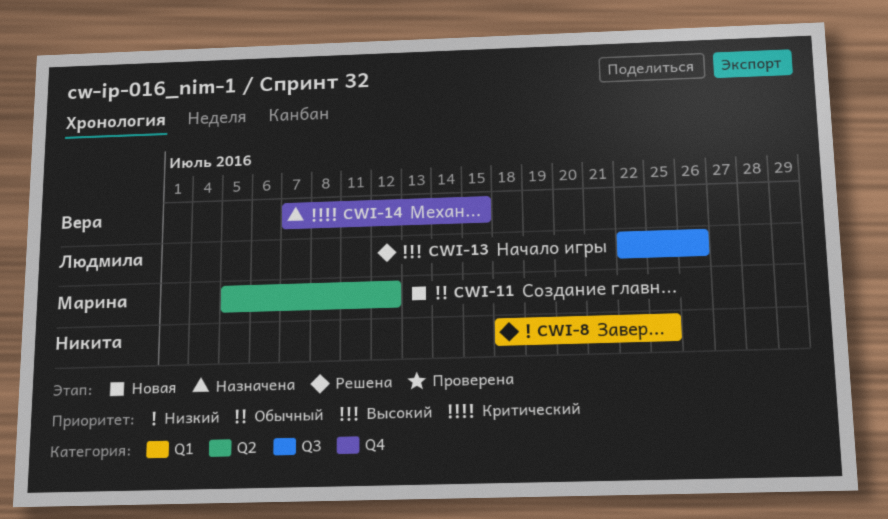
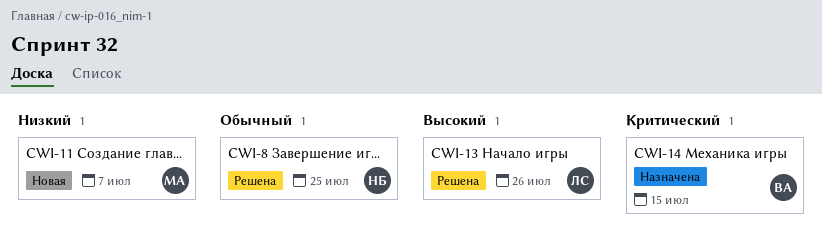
CWI-8, priority: Низкий -> Обычный
CWI-11, priority: Обычный -> Низкий
CWI-11, due: Jul 12 -> Jul 7

